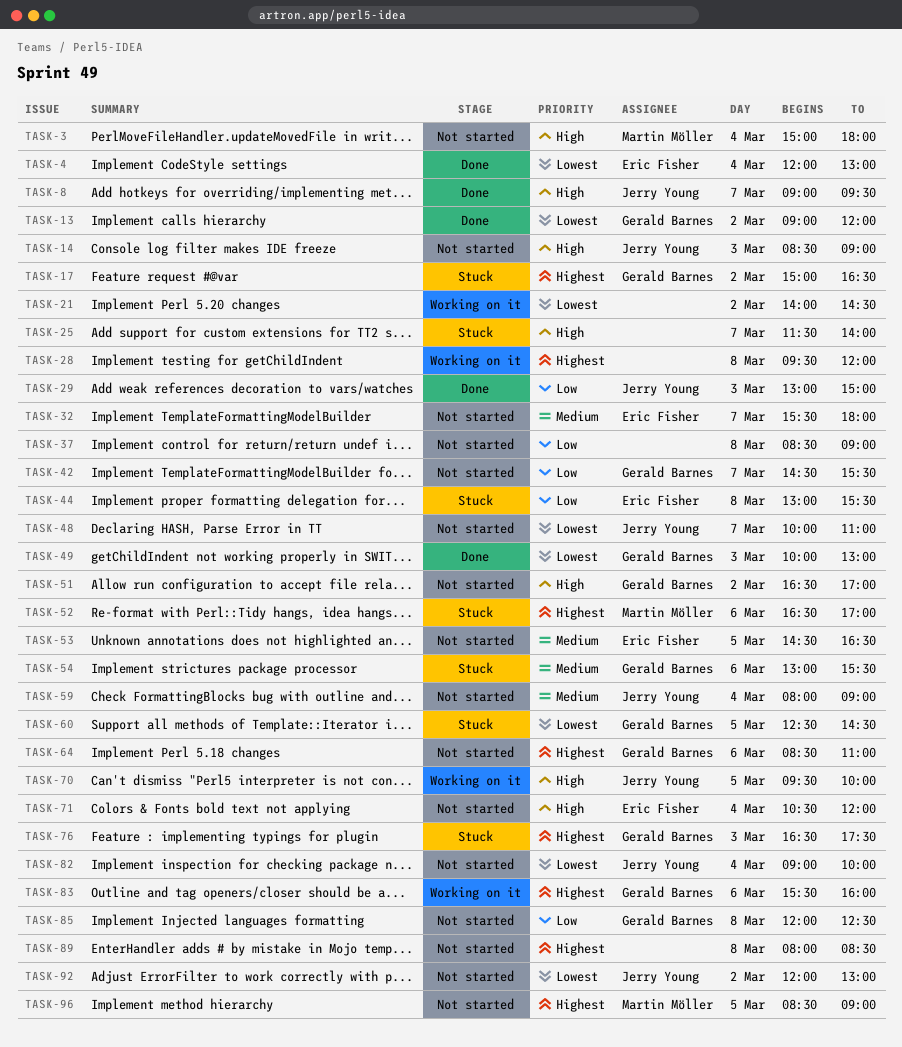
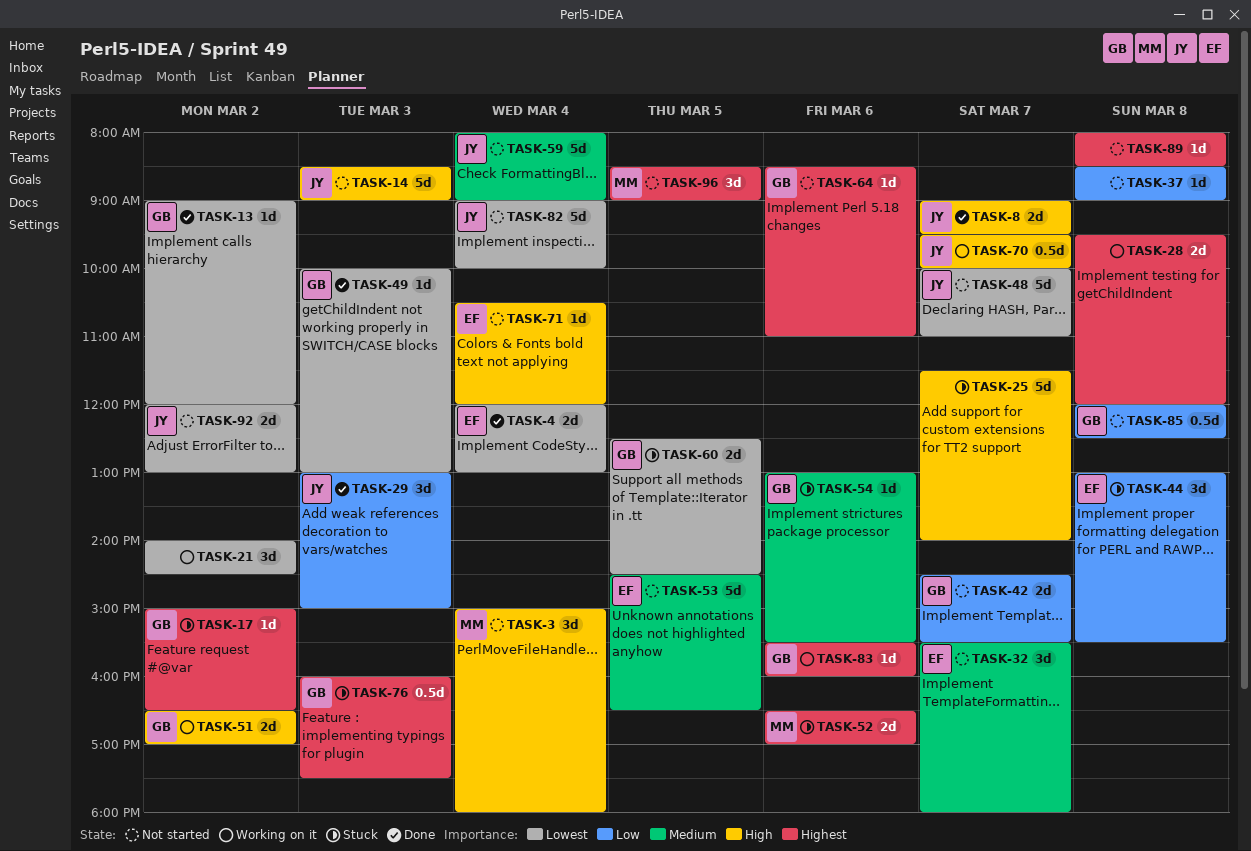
TASK-51, status: Not started -> Working on it
TASK-70, day: Mar 5 -> Mar 7
TASK-76, begins: 16:30 -> 16:00

